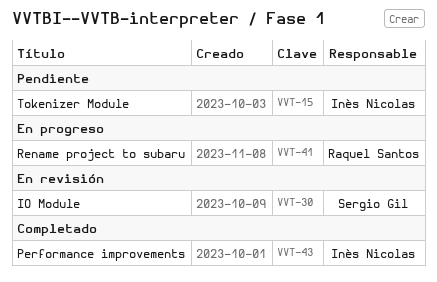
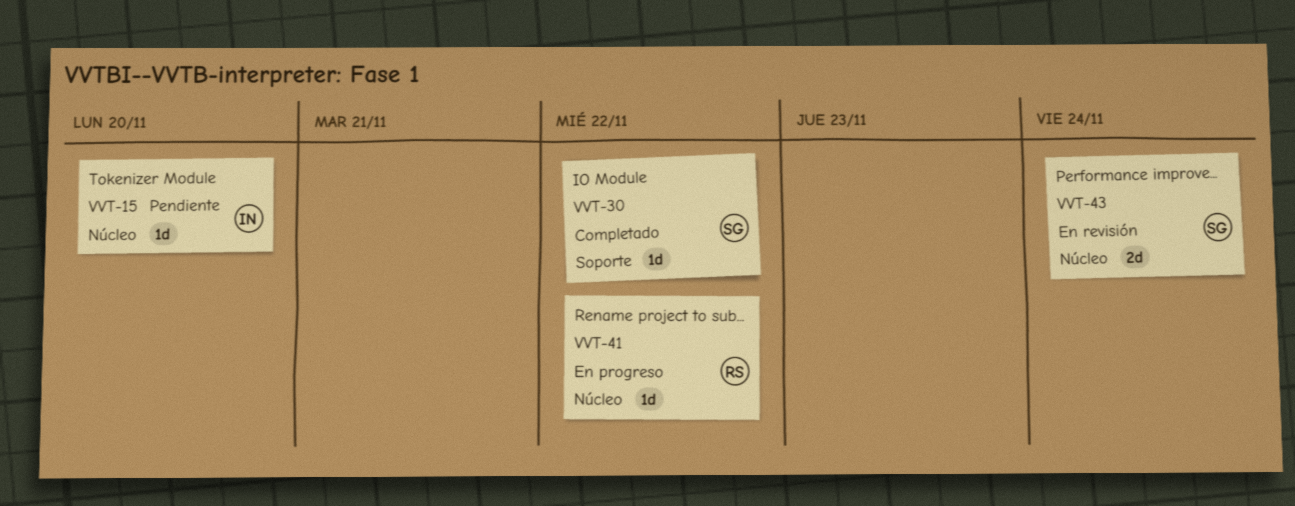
VVT-30, status: En revisión -> Completado
VVT-43, status: Completado -> En revisión
VVT-43, owner: Inès Nicolas -> Sergio Gil

